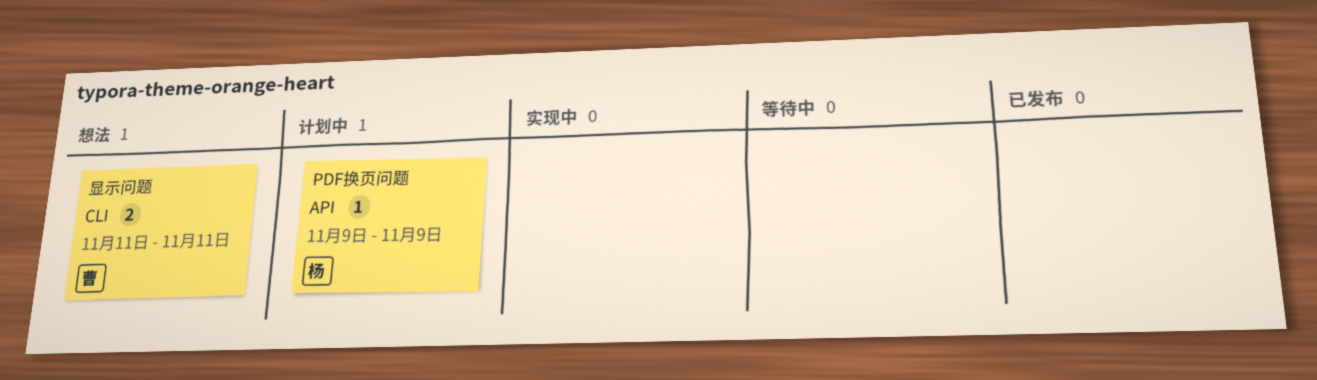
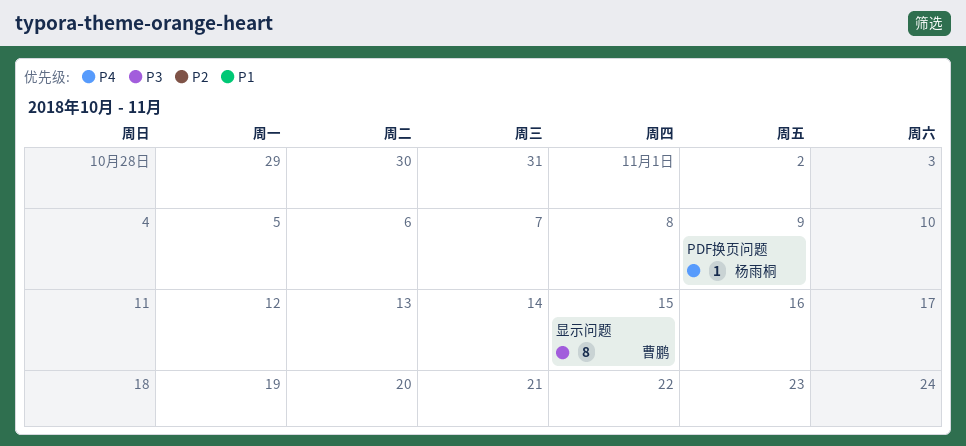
显示问题, estimate: 2 -> 8
显示问题, due: Nov 11 -> Nov 15

